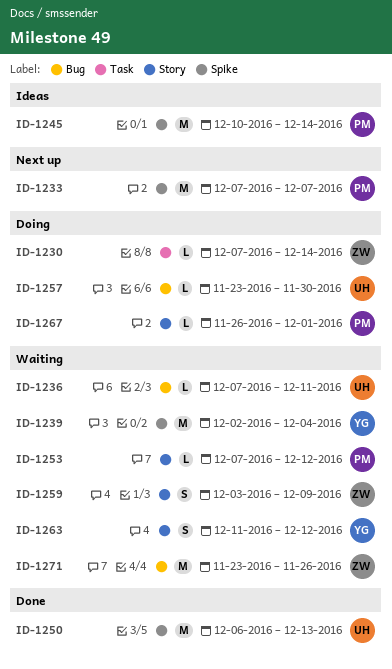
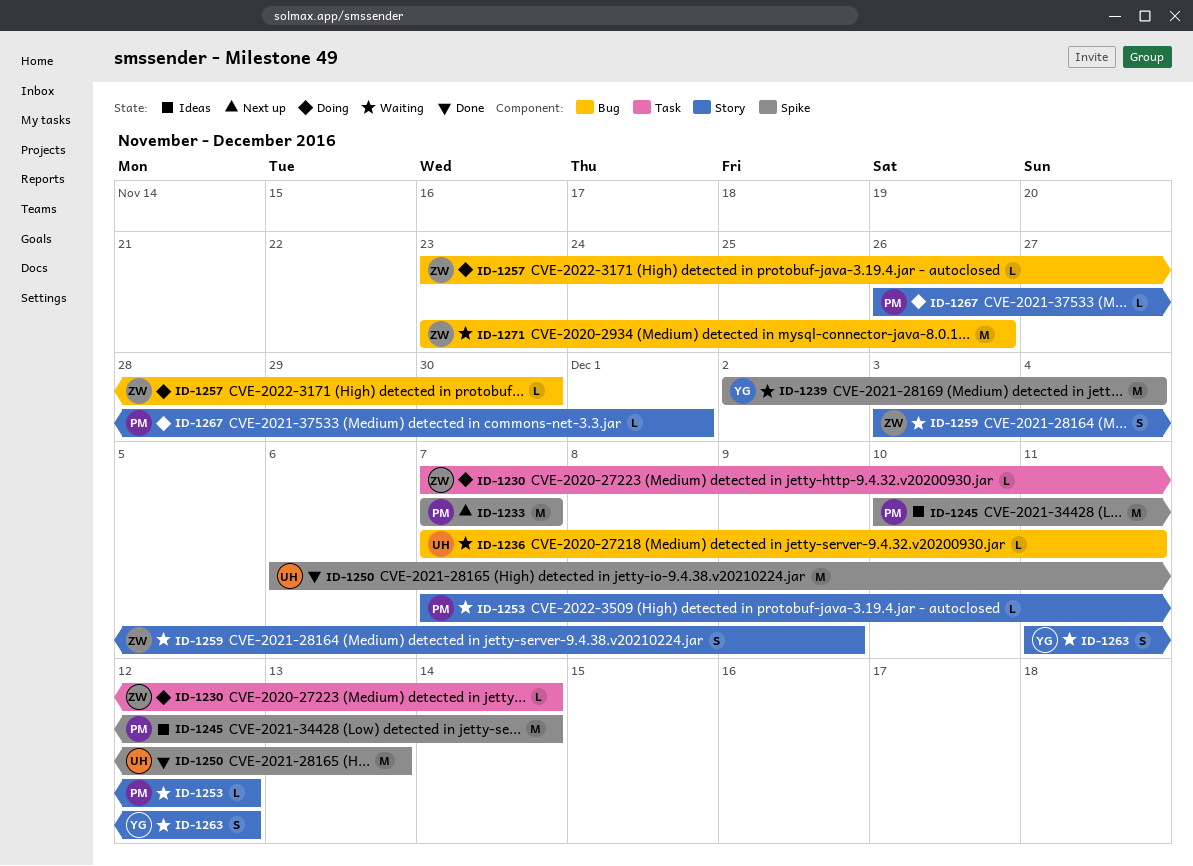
ID-1257, owner: UH -> ZW

